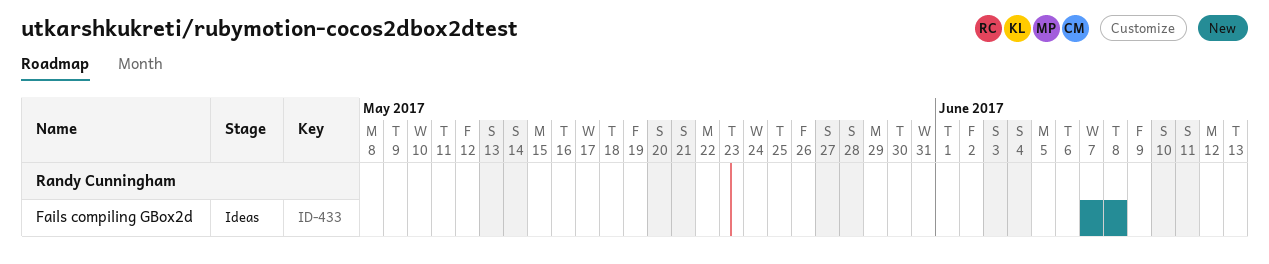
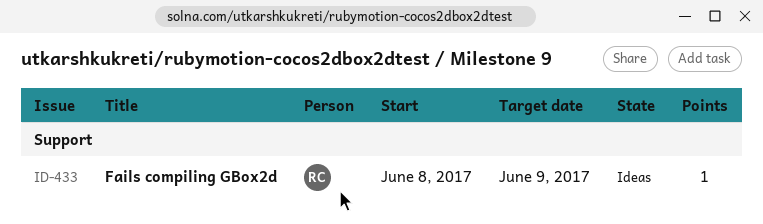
ID-433, start: Jun 7 -> Jun 8
ID-433, due: Jun 8 -> Jun 9

